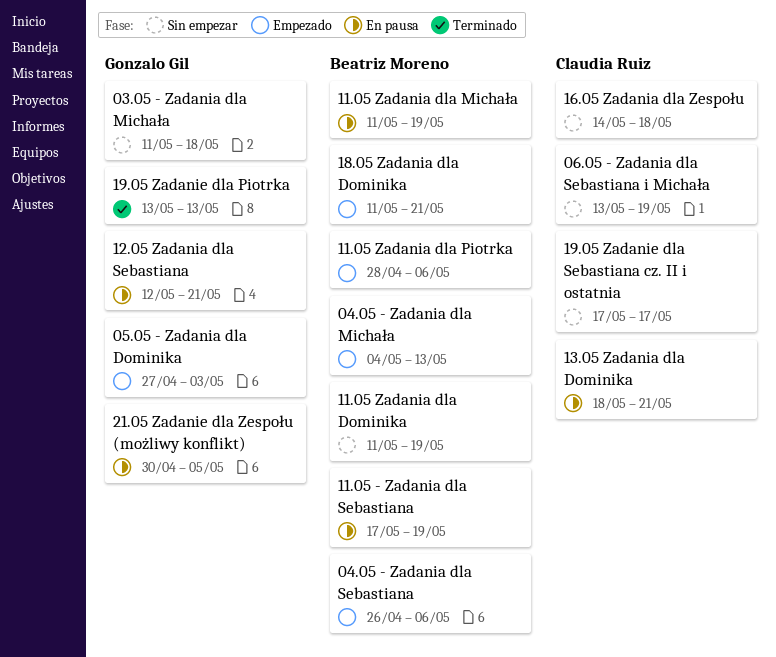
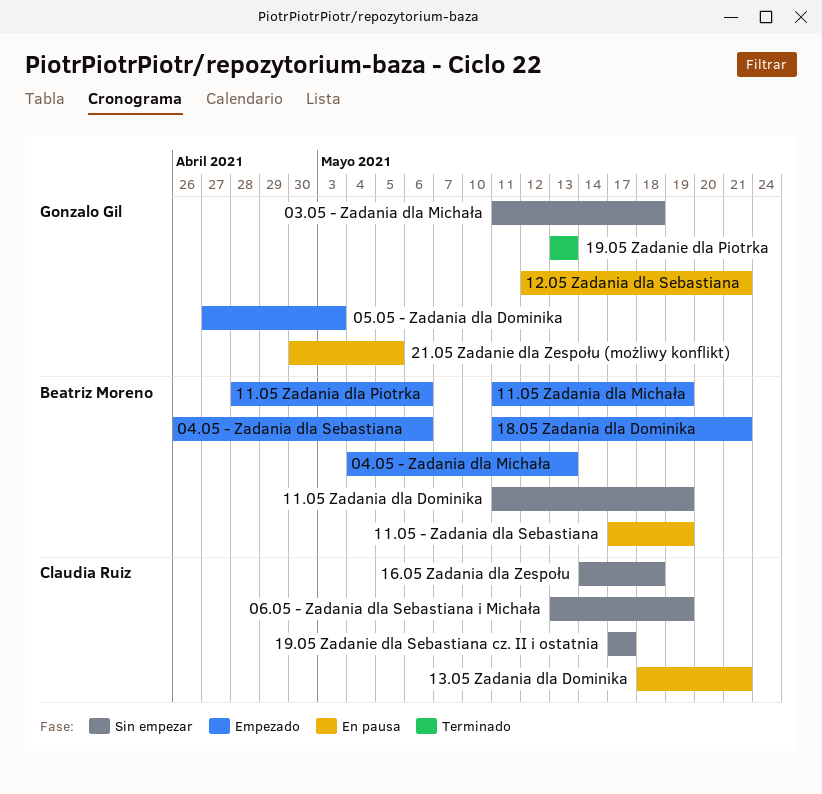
11.05 Zadania dla Michała, status: En pausa -> Empezado

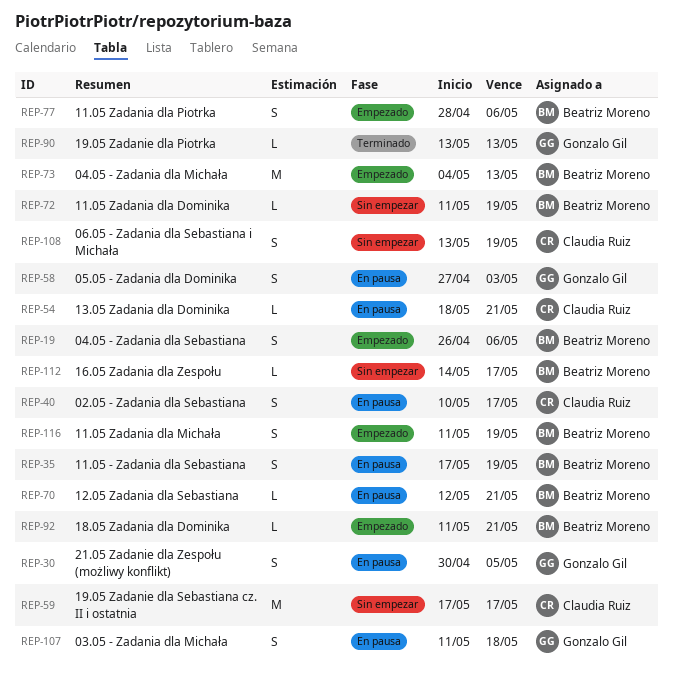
02.05 - Zadania dla Sebastiana: none -> present
03.05 - Zadania dla Michała, status: Sin empezar -> En pausa
05.05 - Zadania dla Dominika, status: Empezado -> En pausa
12.05 Zadania dla Sebastiana, owner: Gonzalo Gil -> Beatriz Moreno
16.05 Zadania dla Zespołu, owner: Claudia Ruiz -> Beatriz Moreno
16.05 Zadania dla Zespołu, due: May 18 -> May 17

